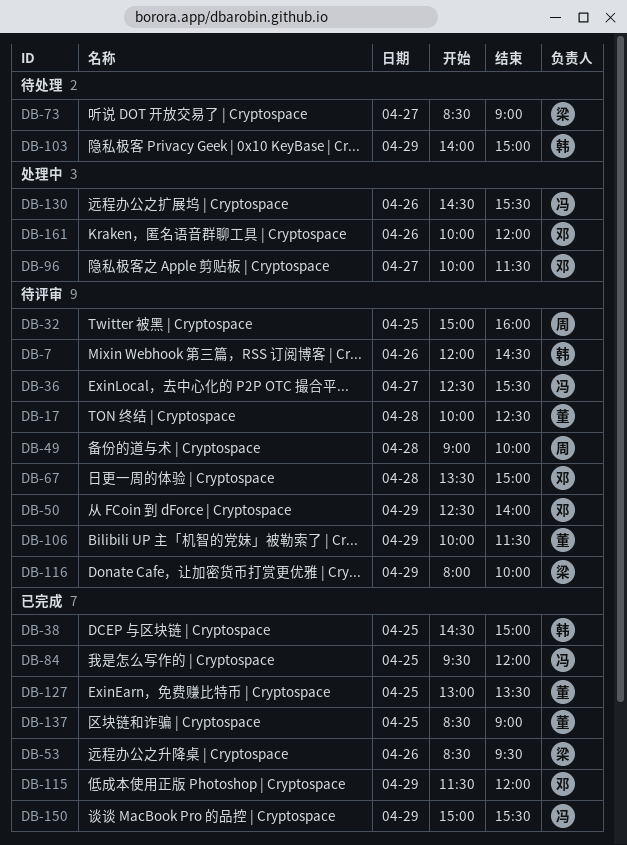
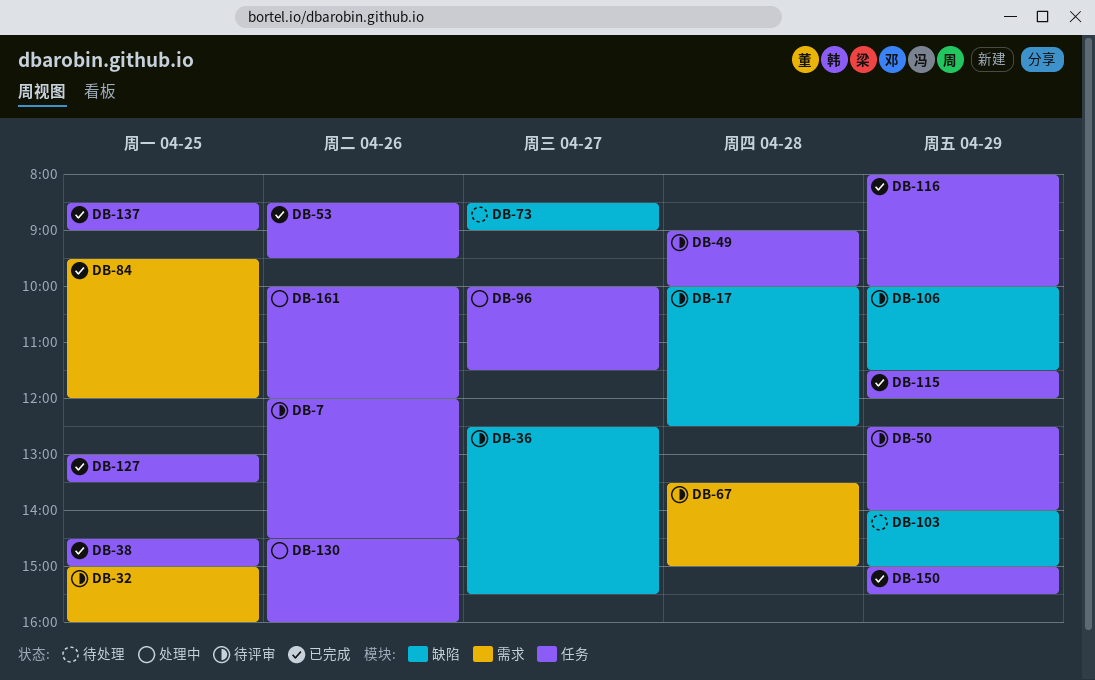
DB-116, status: 待评审 -> 已完成
DB-130, ends: 15:30 -> 16:00

